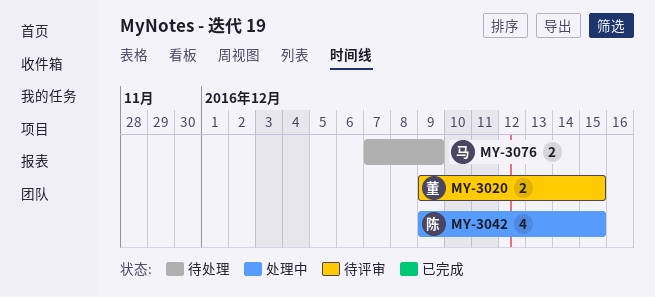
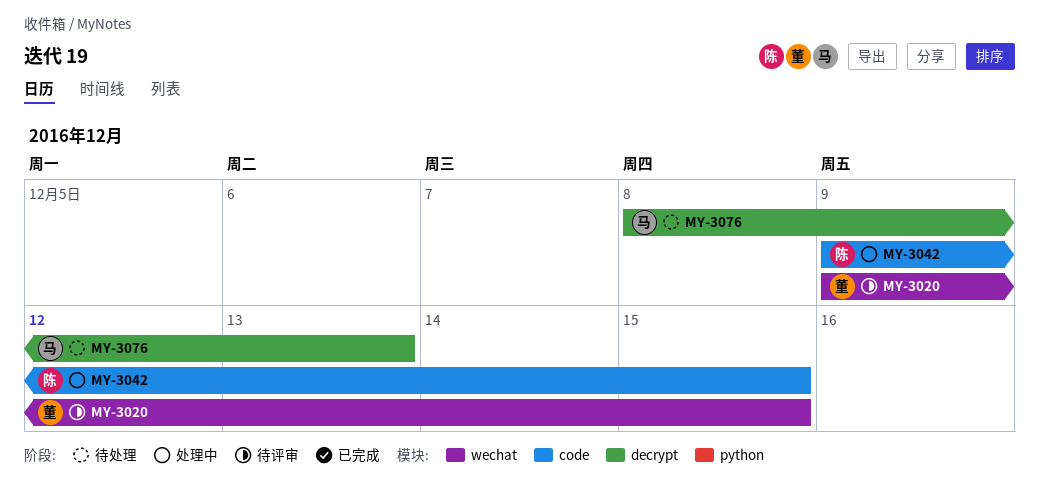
MY-3076, start: Dec 7 -> Dec 8
MY-3076, due: Dec 9 -> Dec 13

